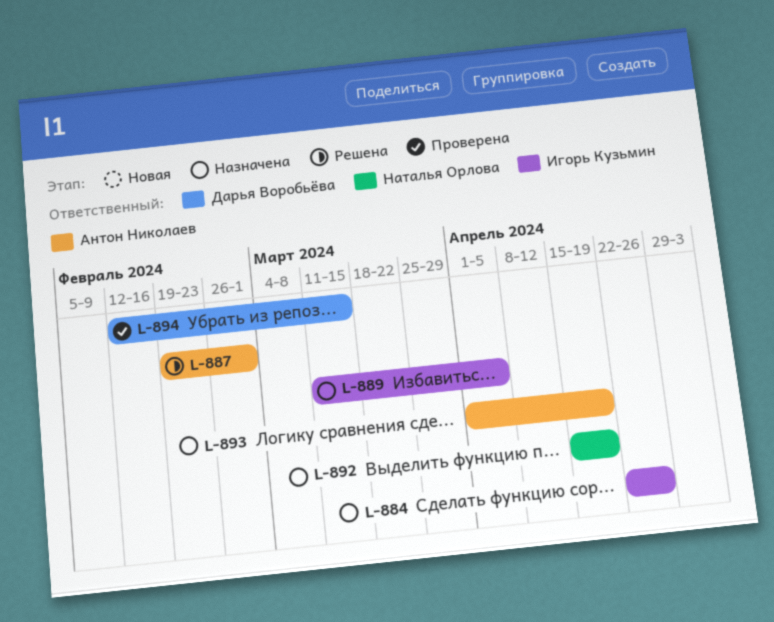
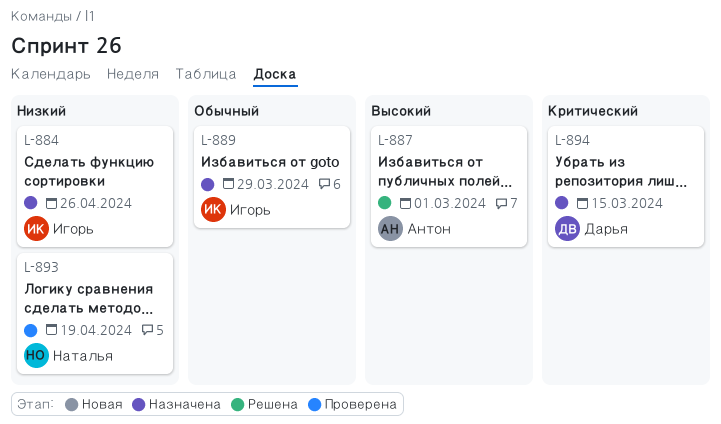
L-889, due: Apr 5 -> Mar 29
L-892: present -> none
L-893, status: Назначена -> Проверена
L-893, owner: Антон Николаев -> Наталья Орлова
L-894, status: Проверена -> Назначена

